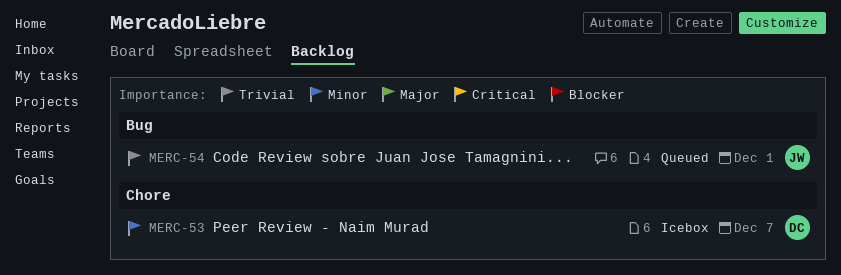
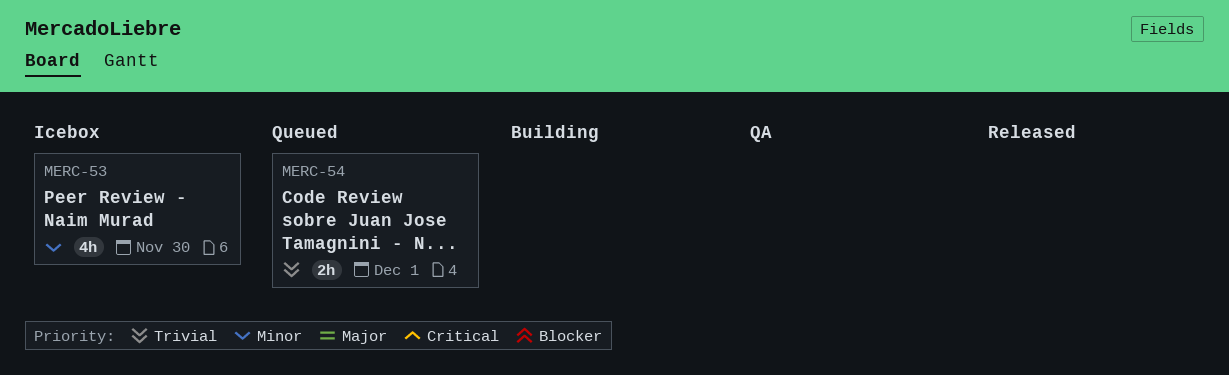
MERC-53, due: Dec 7 -> Nov 30

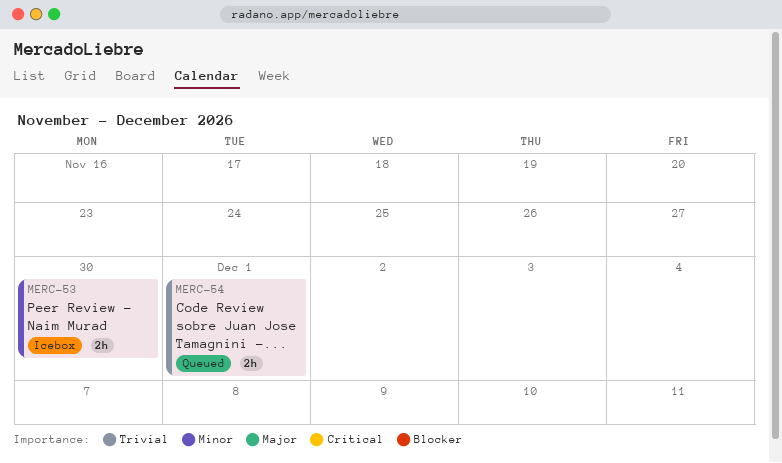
MERC-53, estimate: 4h -> 2h

